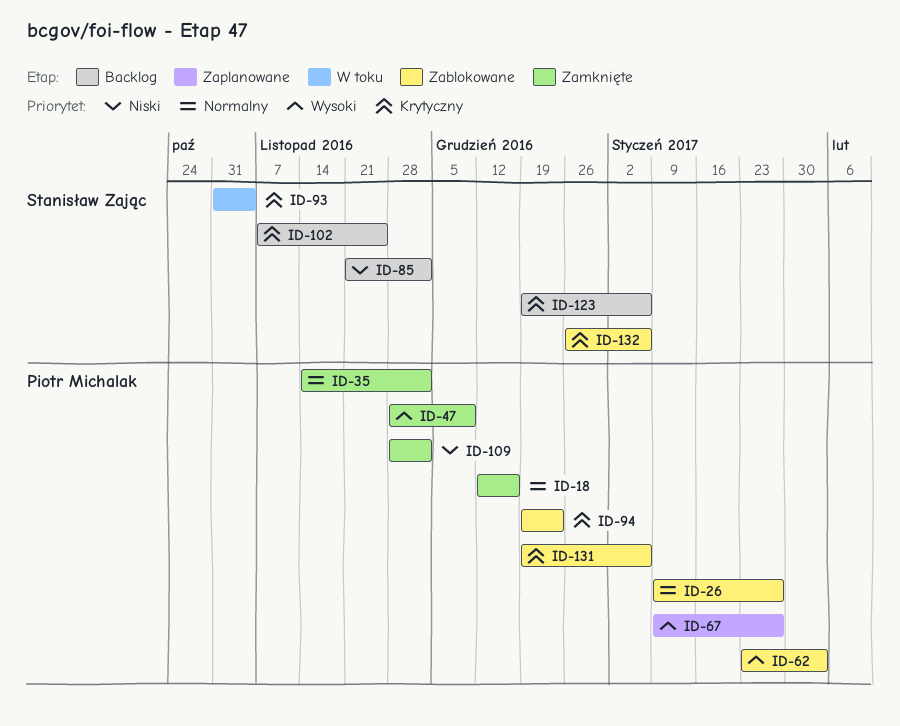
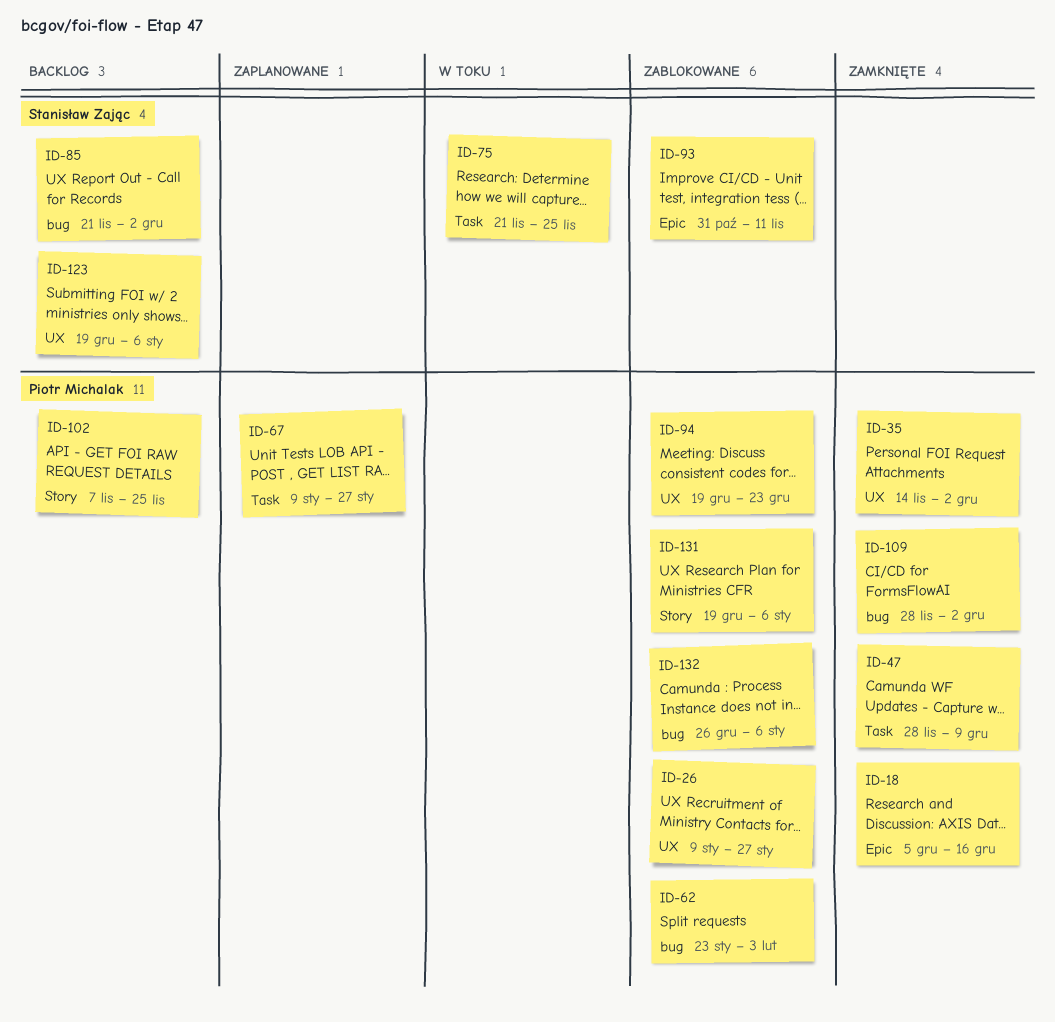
ID-18, start: Dec 12 -> Dec 5
ID-75: none -> present
ID-93, status: W toku -> Zablokowane
ID-93, due: Nov 4 -> Nov 11
ID-102, owner: Stanisław Zając -> Piotr Michalak
ID-132, owner: Stanisław Zając -> Piotr Michalak

